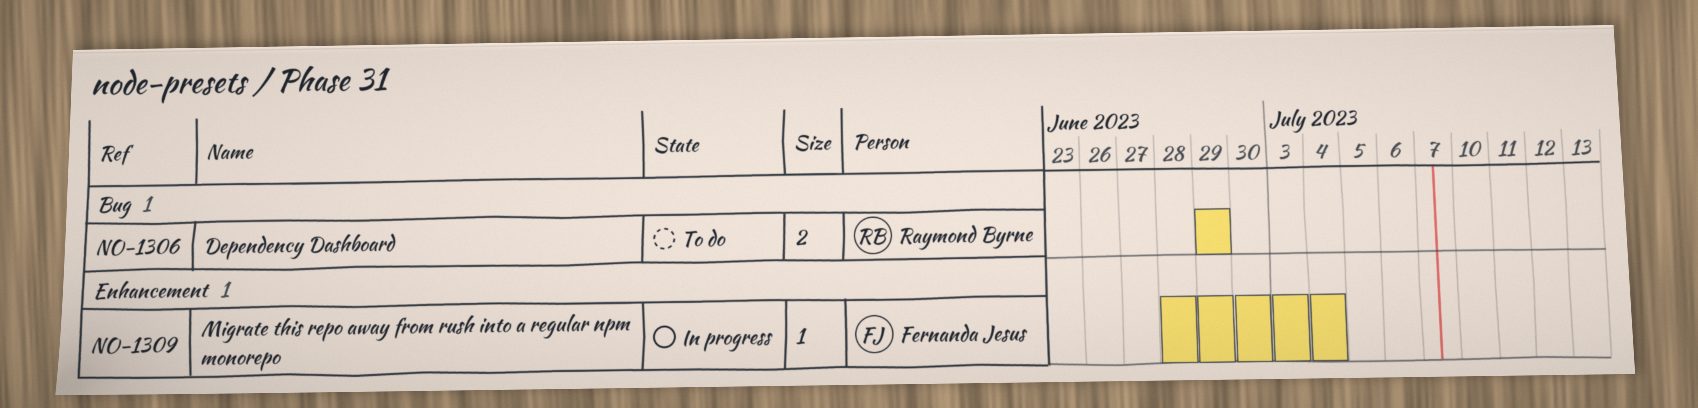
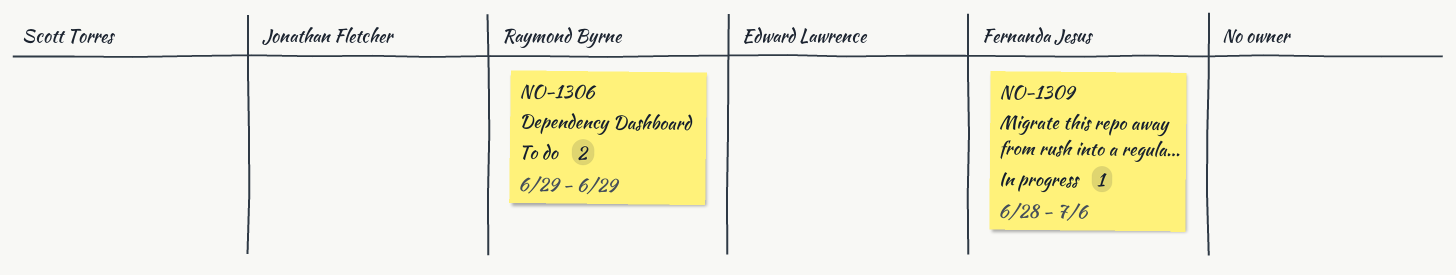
NO-1309, due: Jul 4 -> Jul 6

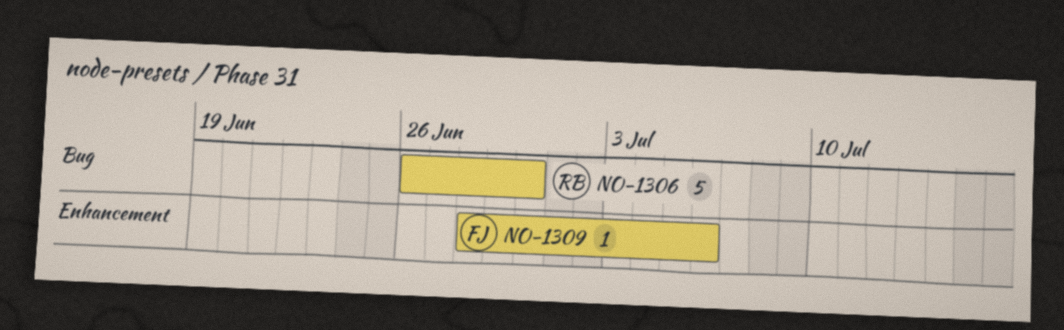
NO-1306, estimate: 2 -> 5
NO-1306, start: Jun 29 -> Jun 26
NO-1306, due: Jun 29 -> Jun 30

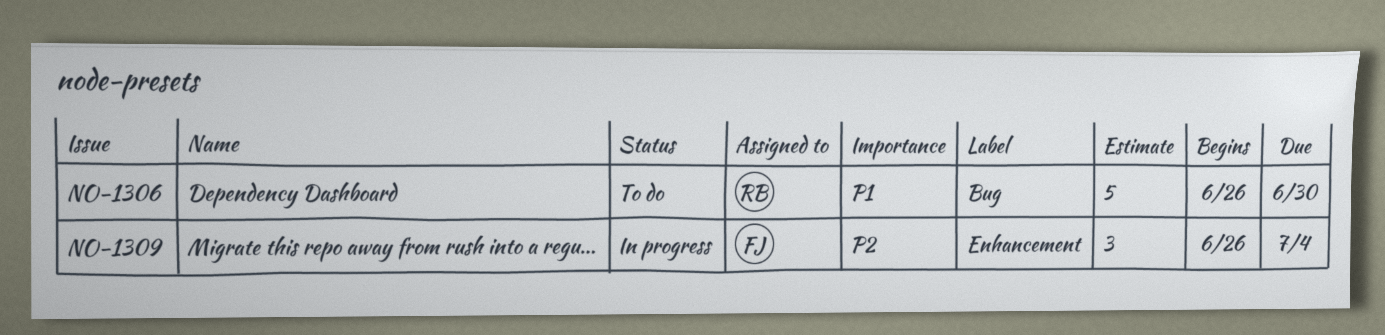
NO-1309, estimate: 1 -> 3
NO-1309, start: Jun 28 -> Jun 26
NO-1309, due: Jul 6 -> Jul 4

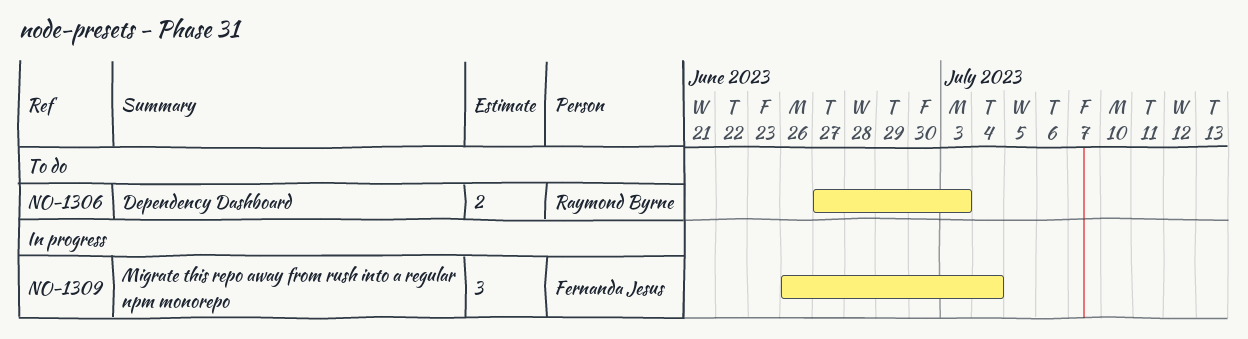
NO-1306, estimate: 5 -> 2
NO-1306, start: Jun 26 -> Jun 27
NO-1306, due: Jun 30 -> Jul 3

